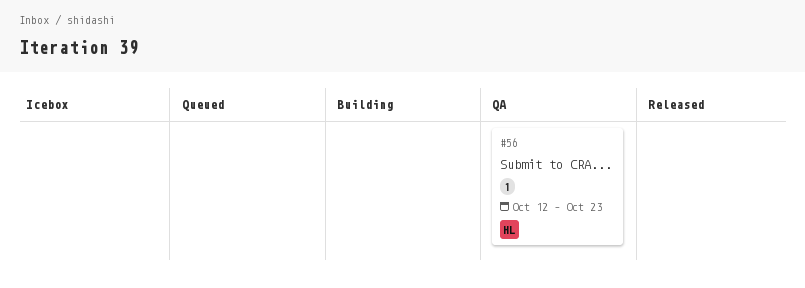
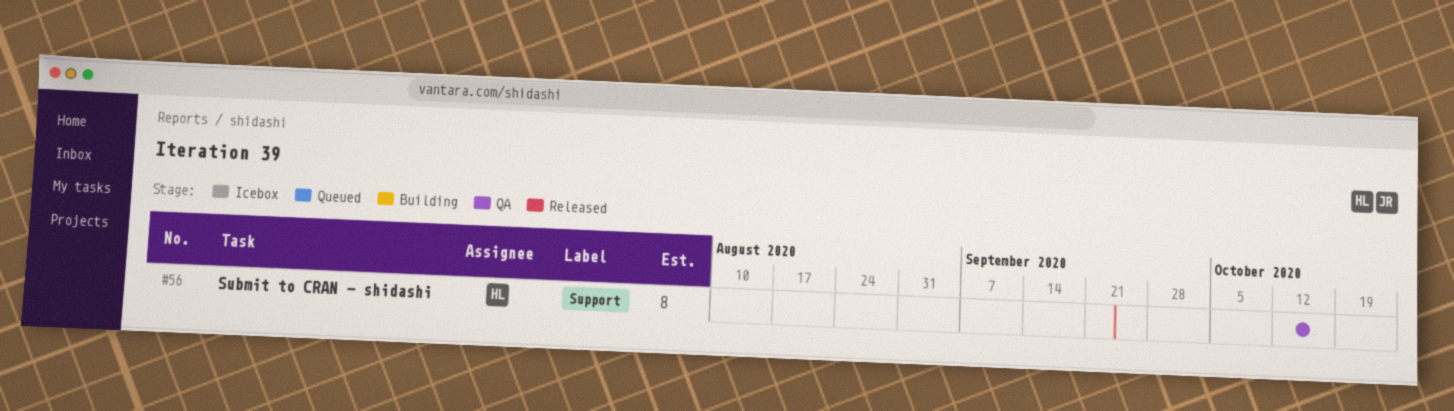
#56, estimate: 1 -> 8
#56, due: Oct 23 -> Oct 16

